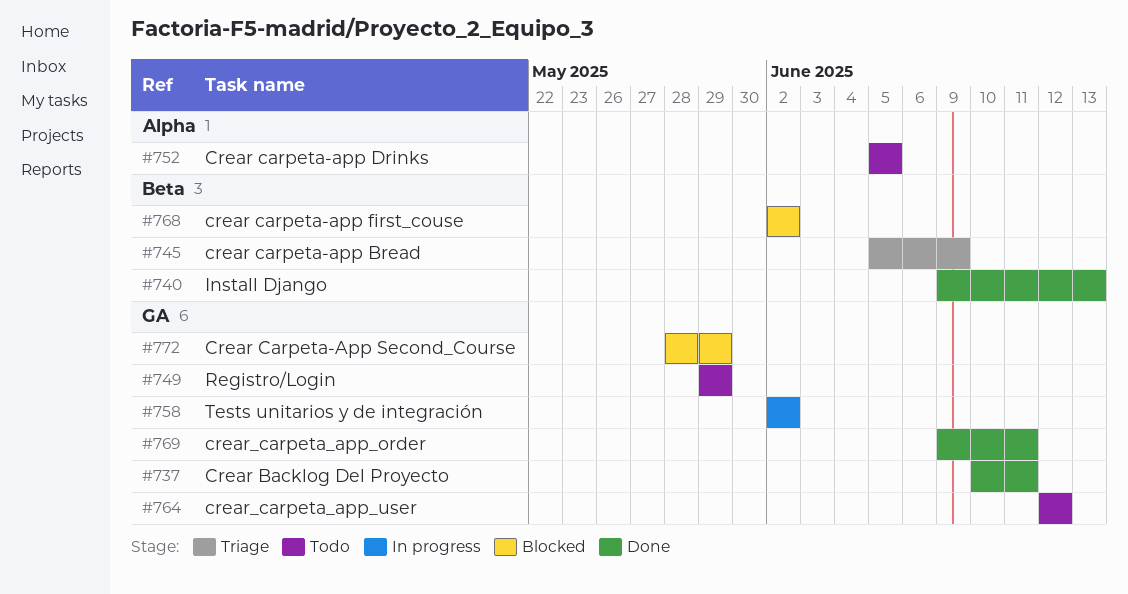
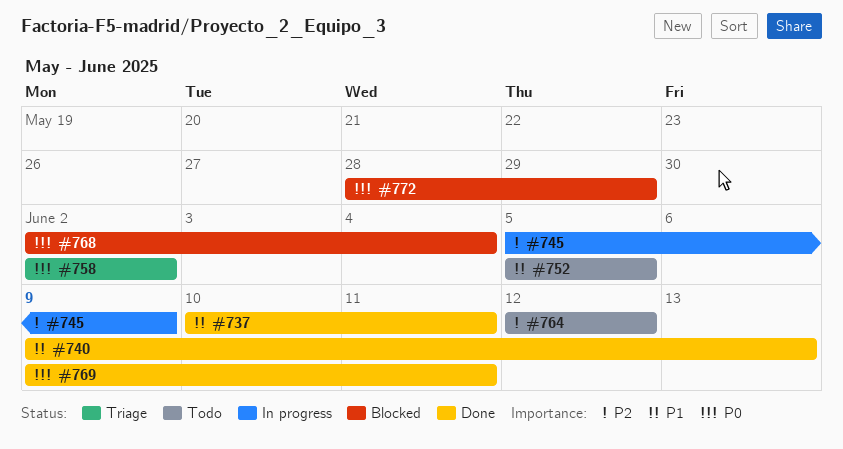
#745, status: Triage -> In progress
#749: present -> none
#758, status: In progress -> Triage
#768, due: Jun 2 -> Jun 4

